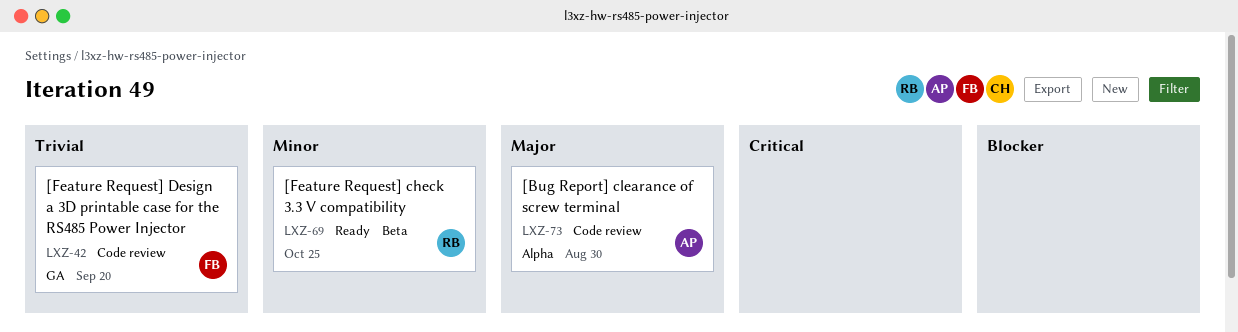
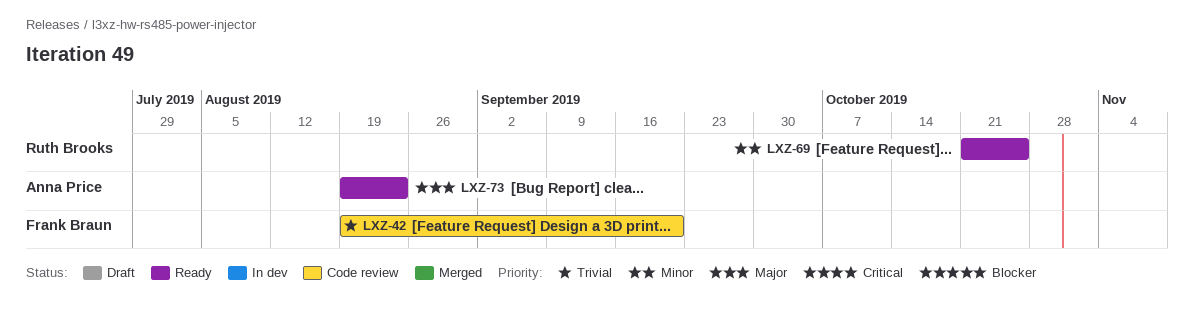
LXZ-73, status: Code review -> Ready
LXZ-73, due: Aug 30 -> Aug 23

